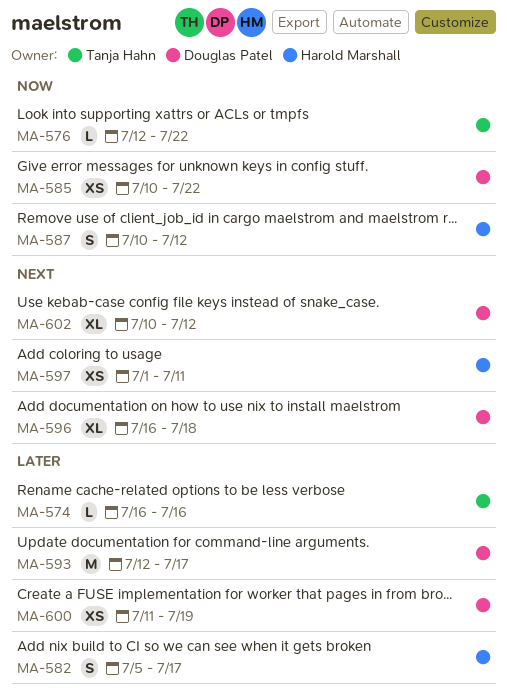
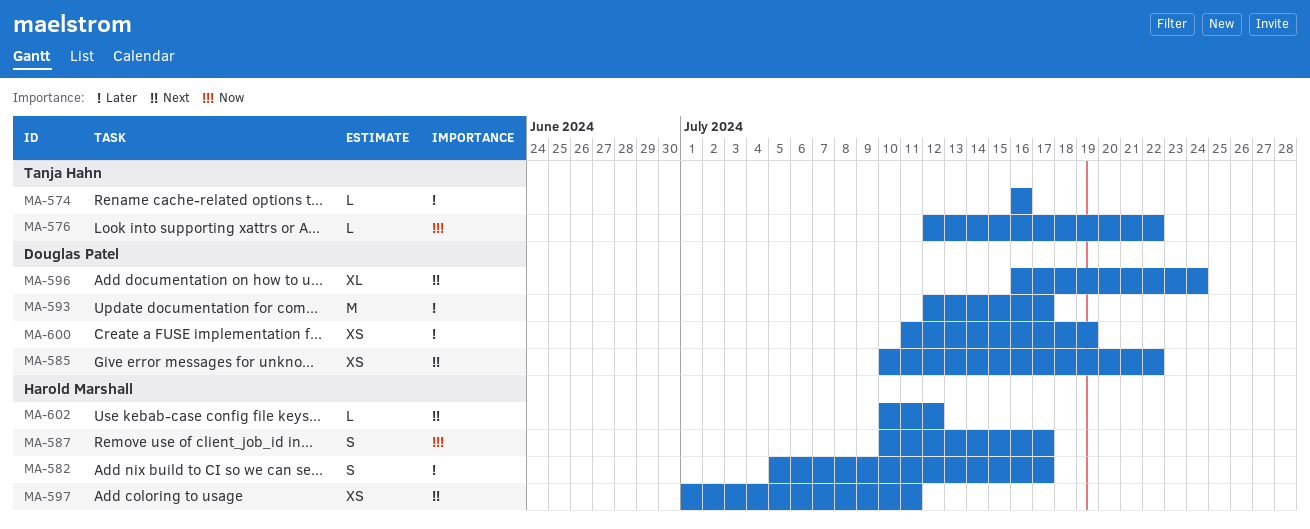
MA-585, priority: Now -> Next
MA-587, due: Jul 12 -> Jul 17
MA-596, due: Jul 18 -> Jul 24
MA-602, owner: Douglas Patel -> Harold Marshall
MA-602, estimate: XL -> L

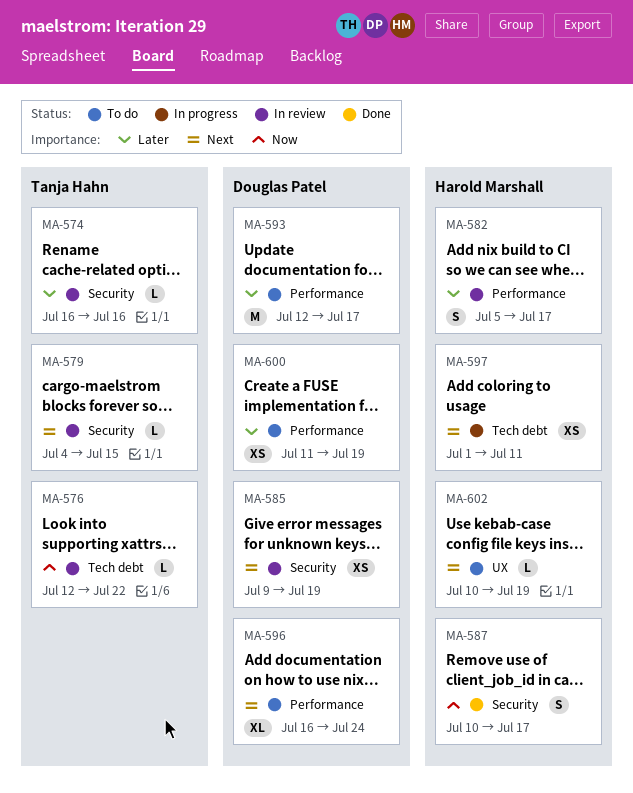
MA-579: none -> present
MA-585, start: Jul 10 -> Jul 9
MA-585, due: Jul 22 -> Jul 19
MA-602, due: Jul 12 -> Jul 19

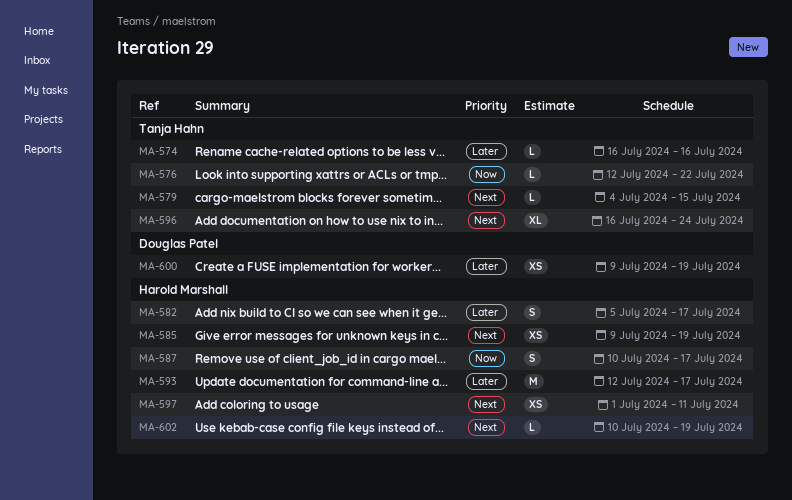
MA-585, owner: Douglas Patel -> Harold Marshall
MA-593, owner: Douglas Patel -> Harold Marshall
MA-596, owner: Douglas Patel -> Tanja Hahn
MA-600, start: Jul 11 -> Jul 9

